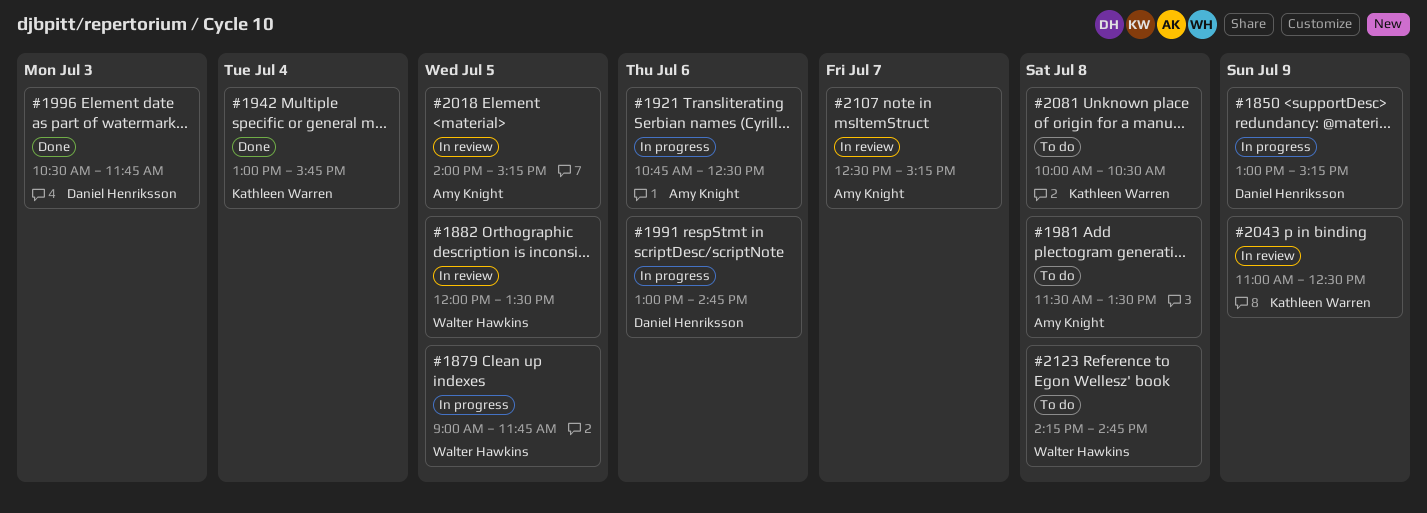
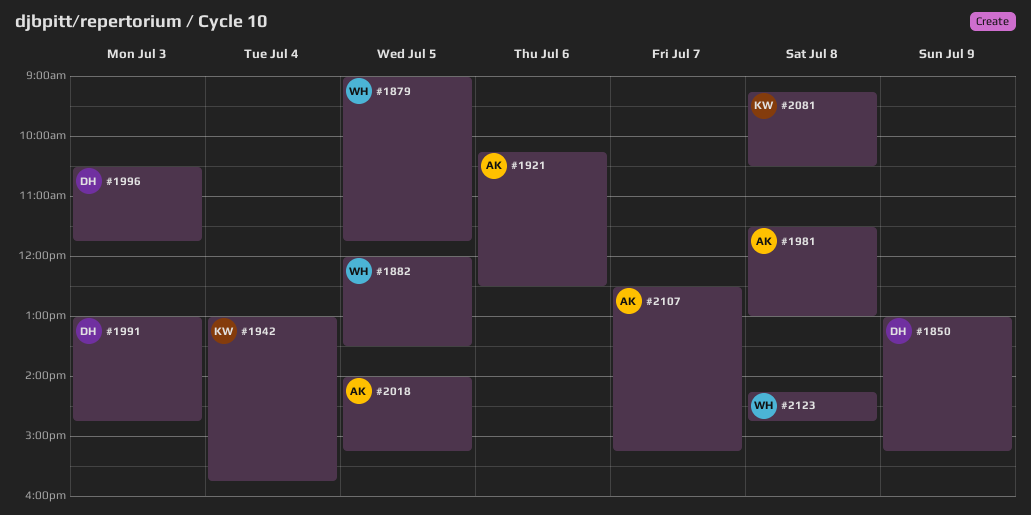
#1921, begins: 10:45 -> 10:15
#1981, ends: 13:30 -> 13:00
#1991, day: Jul 6 -> Jul 3
#2043: present -> none
#2081, begins: 10:00 -> 09:15

